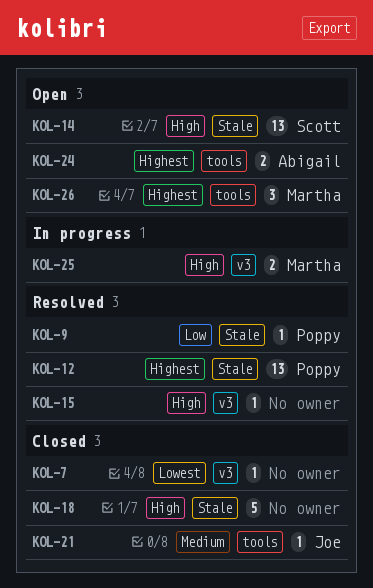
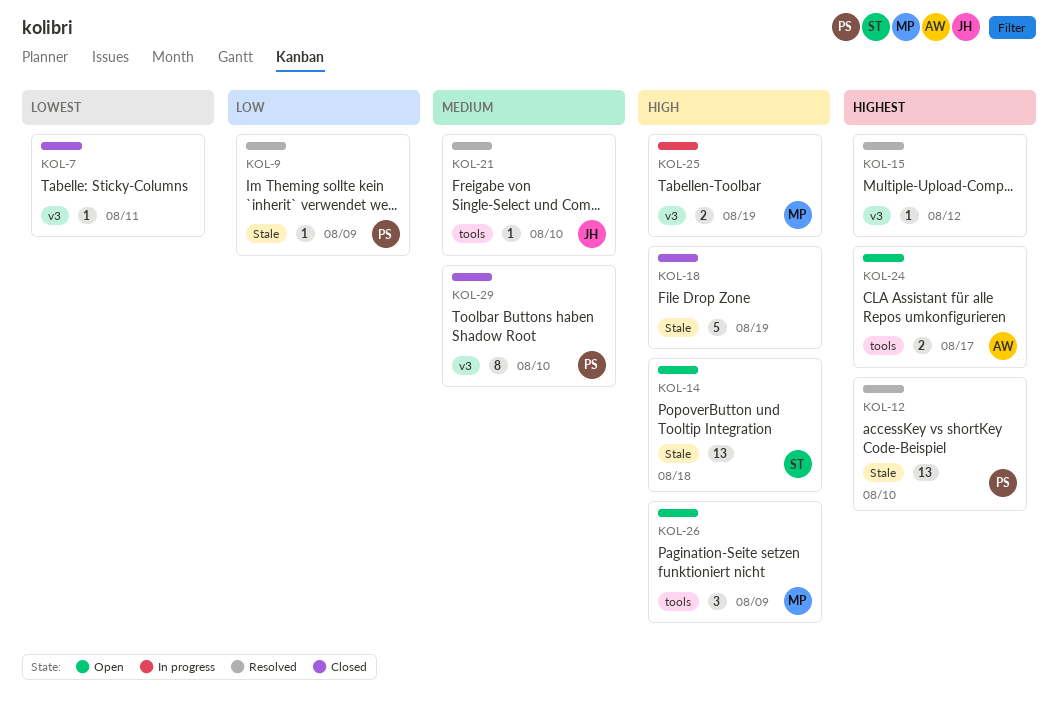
KOL-15, priority: High -> Highest
KOL-21, status: Closed -> Resolved
KOL-26, priority: Highest -> High
KOL-29: none -> present

